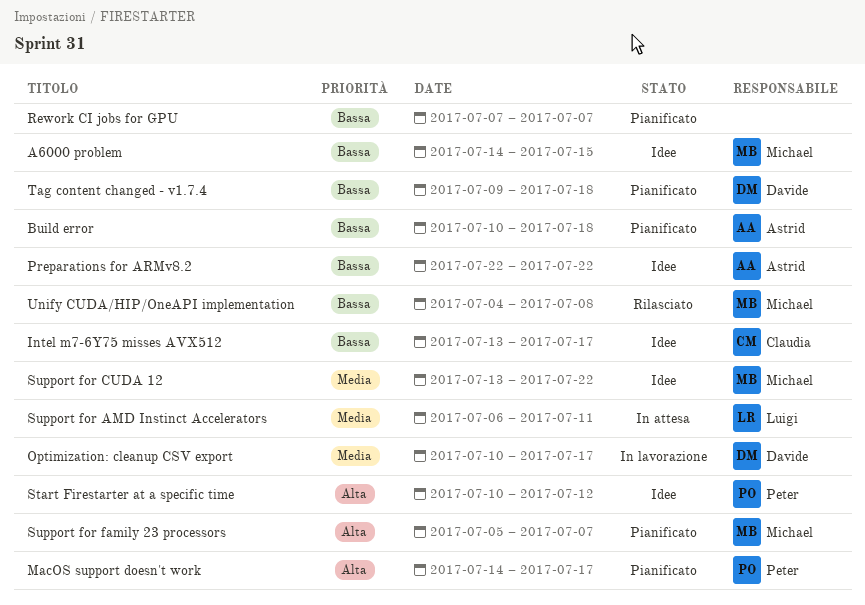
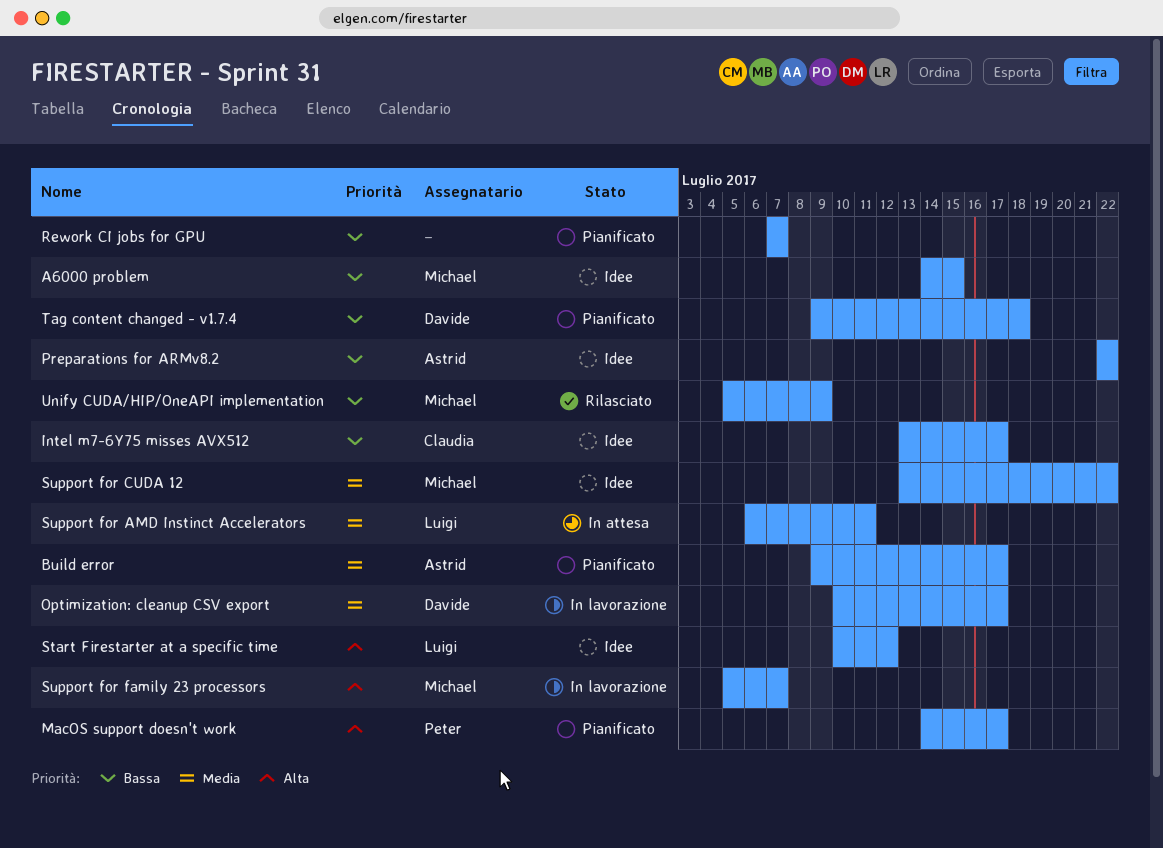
Build error, priority: Bassa -> Media
Build error, start: Jul 10 -> Jul 9
Build error, due: Jul 18 -> Jul 17
Start Firestarter at a specific time, owner: Peter -> Luigi
Support for family 23 processors, status: Pianificato -> In lavorazione
Unify CUDA/HIP/OneAPI implementation, start: Jul 4 -> Jul 5
Unify CUDA/HIP/OneAPI implementation, due: Jul 8 -> Jul 9

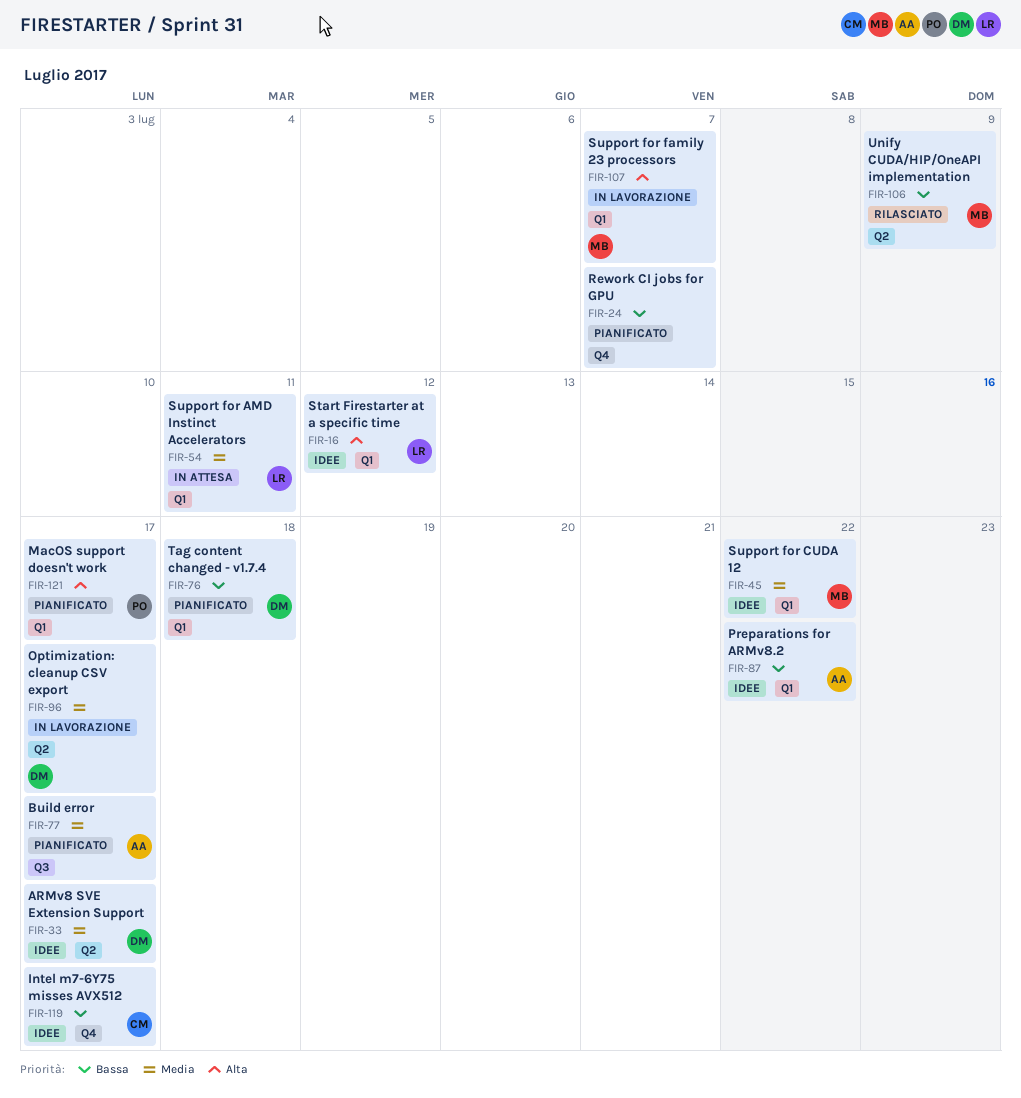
A6000 problem: present -> none
ARMv8 SVE Extension Support: none -> present

